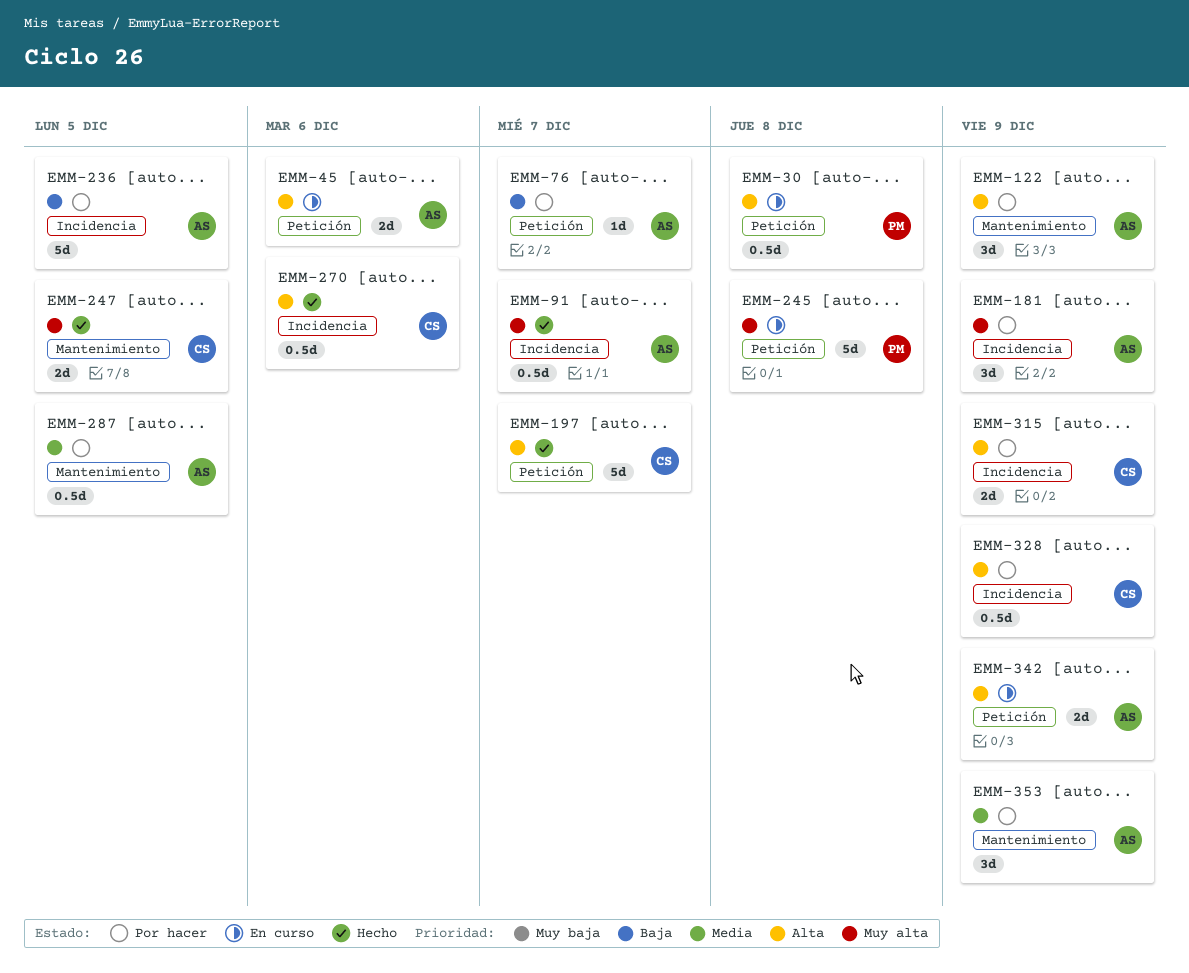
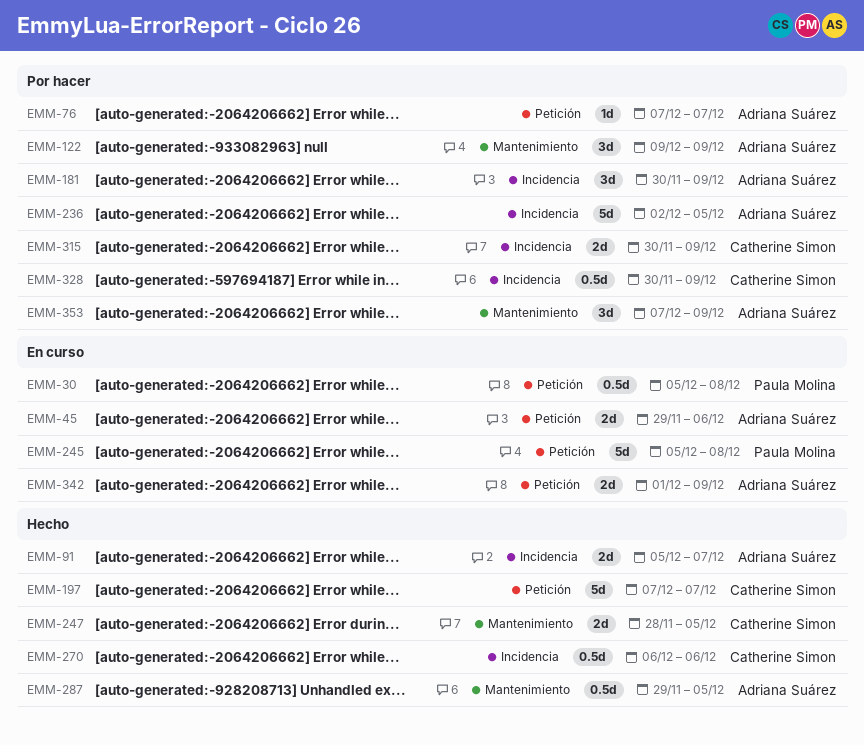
EMM-91, estimate: 0.5d -> 2d
EMM-287, status: Por hacer -> Hecho

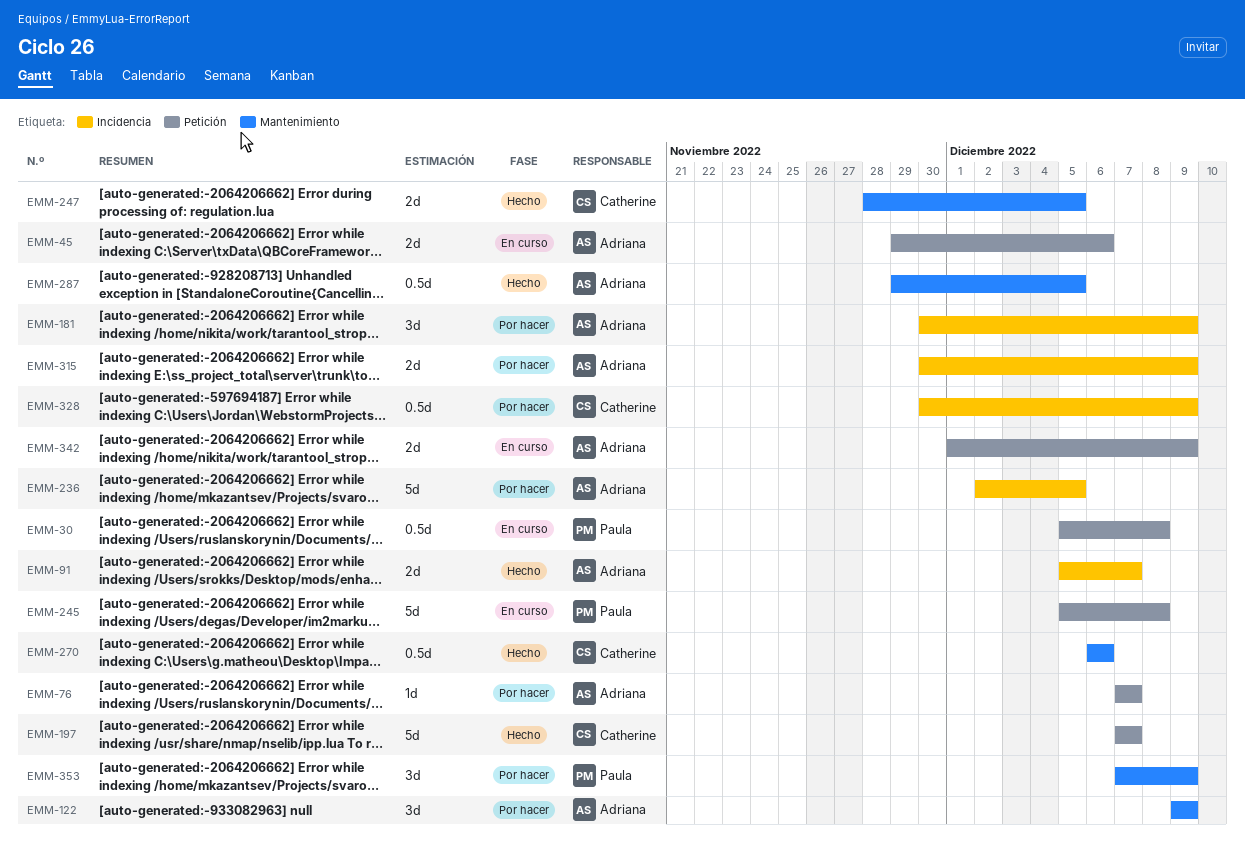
EMM-270, label: Incidencia -> Mantenimiento
EMM-315, owner: Catherine Simon -> Adriana Suárez
EMM-353, owner: Adriana Suárez -> Paula Molina

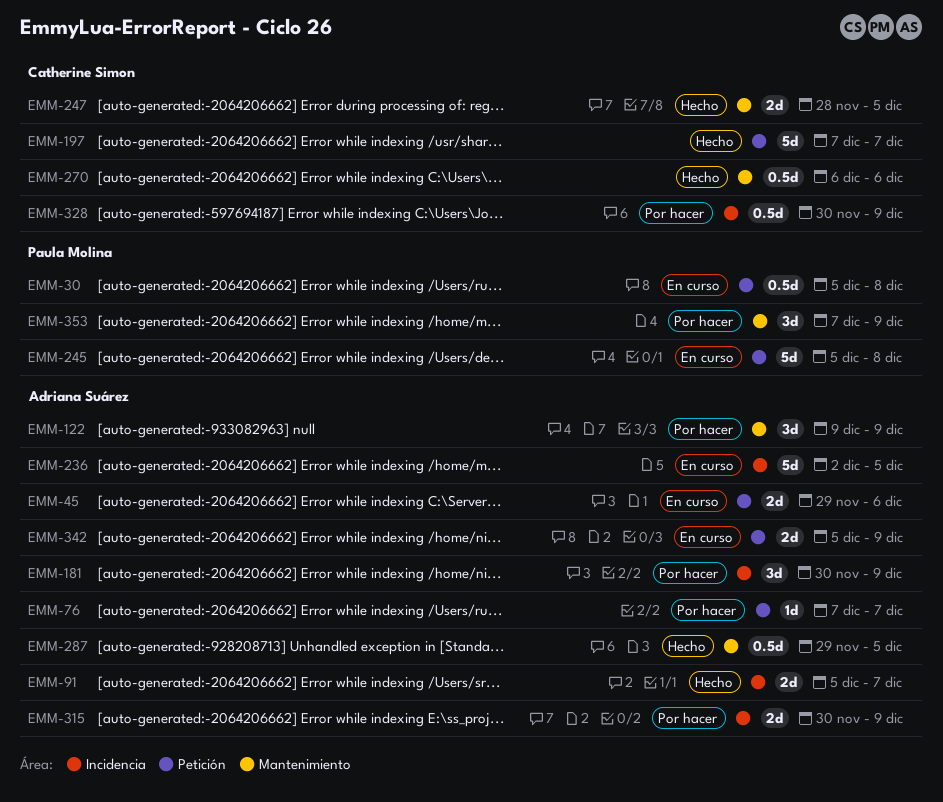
EMM-236, status: Por hacer -> En curso
EMM-342, start: Dec 1 -> Dec 5

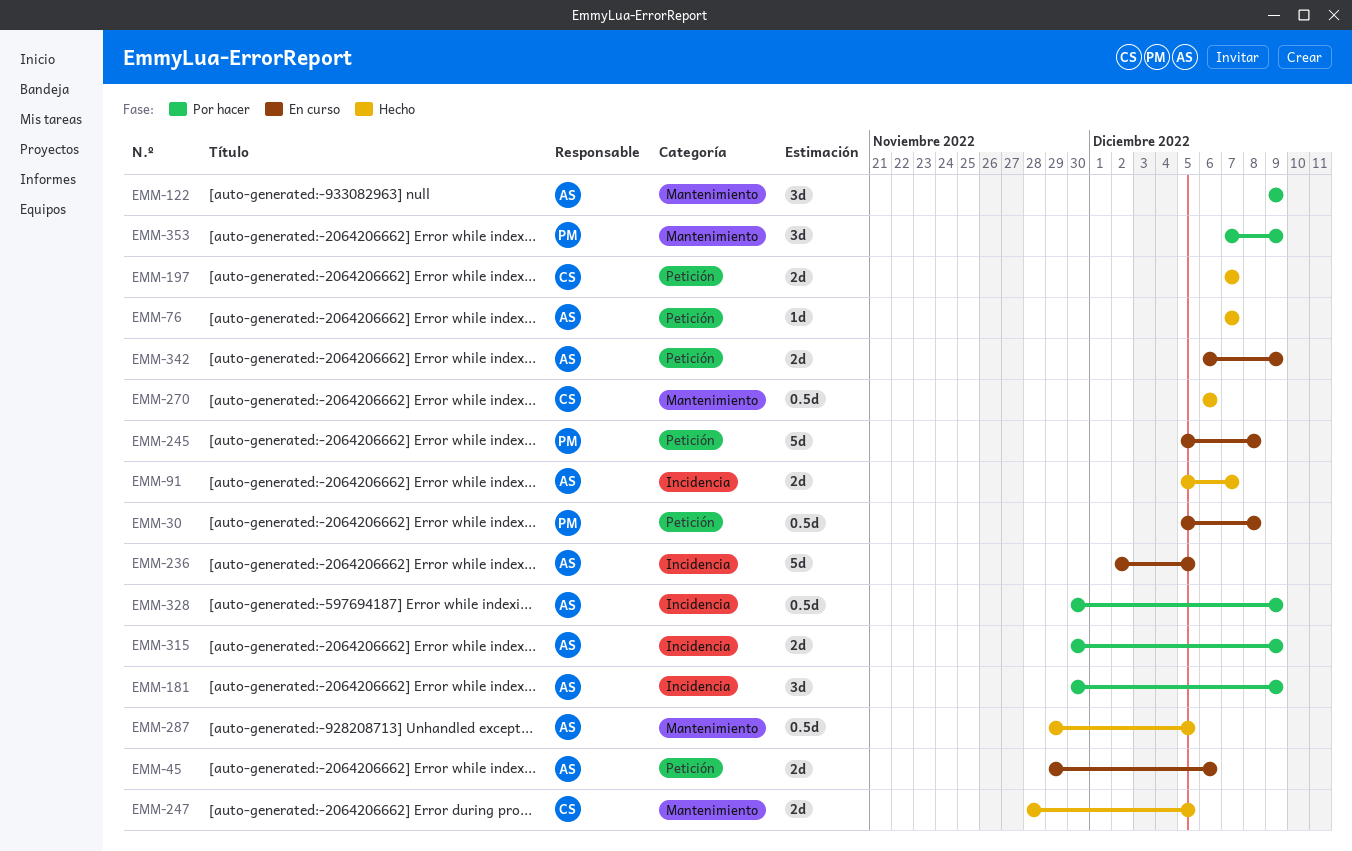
EMM-76, status: Por hacer -> Hecho
EMM-197, estimate: 5d -> 2d
EMM-328, owner: Catherine Simon -> Adriana Suárez
EMM-342, start: Dec 5 -> Dec 6

